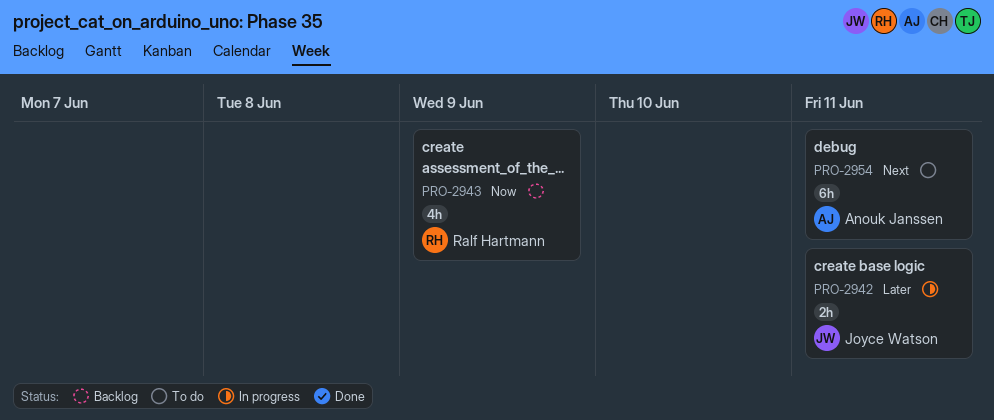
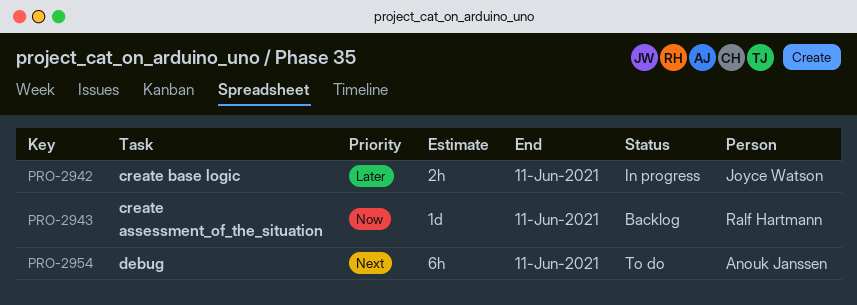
PRO-2943, estimate: 4h -> 1d
PRO-2943, due: Jun 9 -> Jun 11

